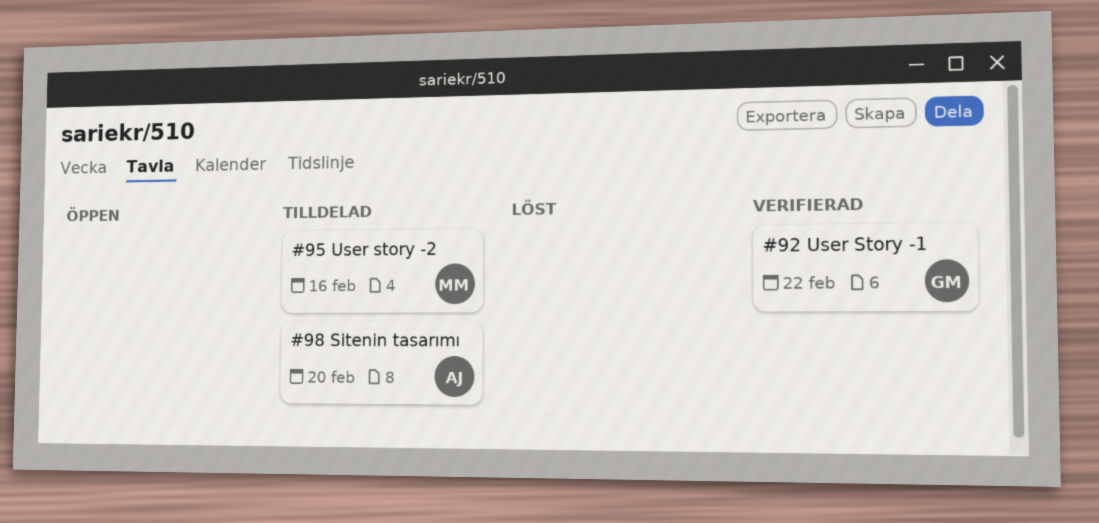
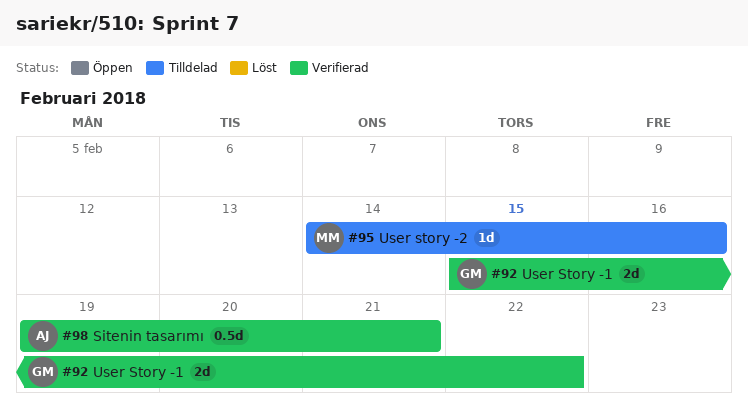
#98, status: Tilldelad -> Verifierad
#98, due: Feb 20 -> Feb 21

